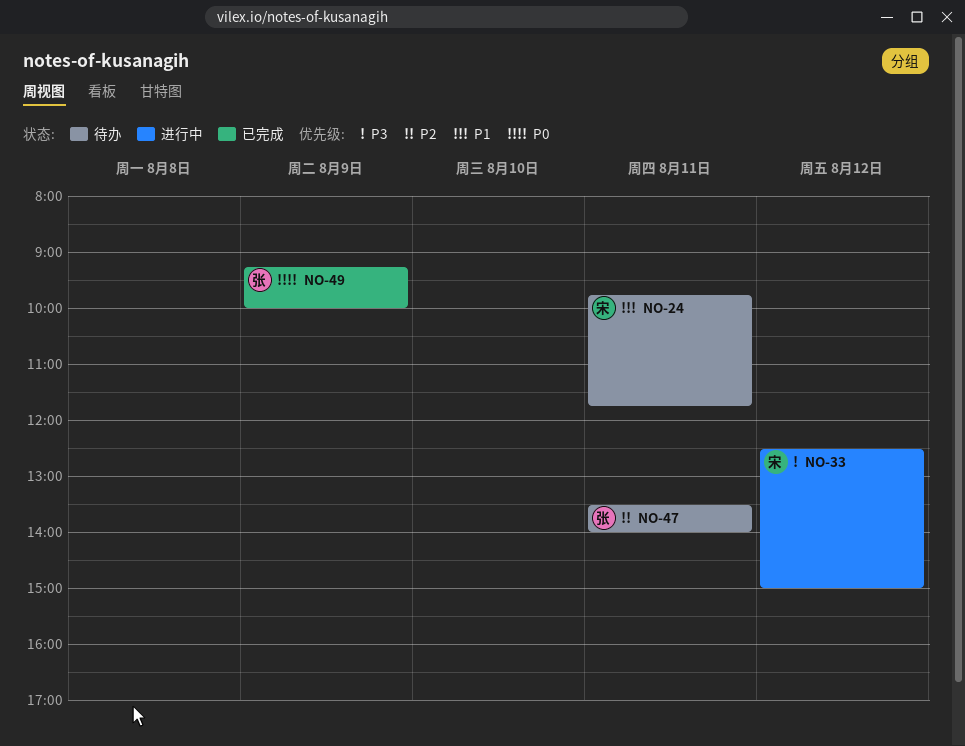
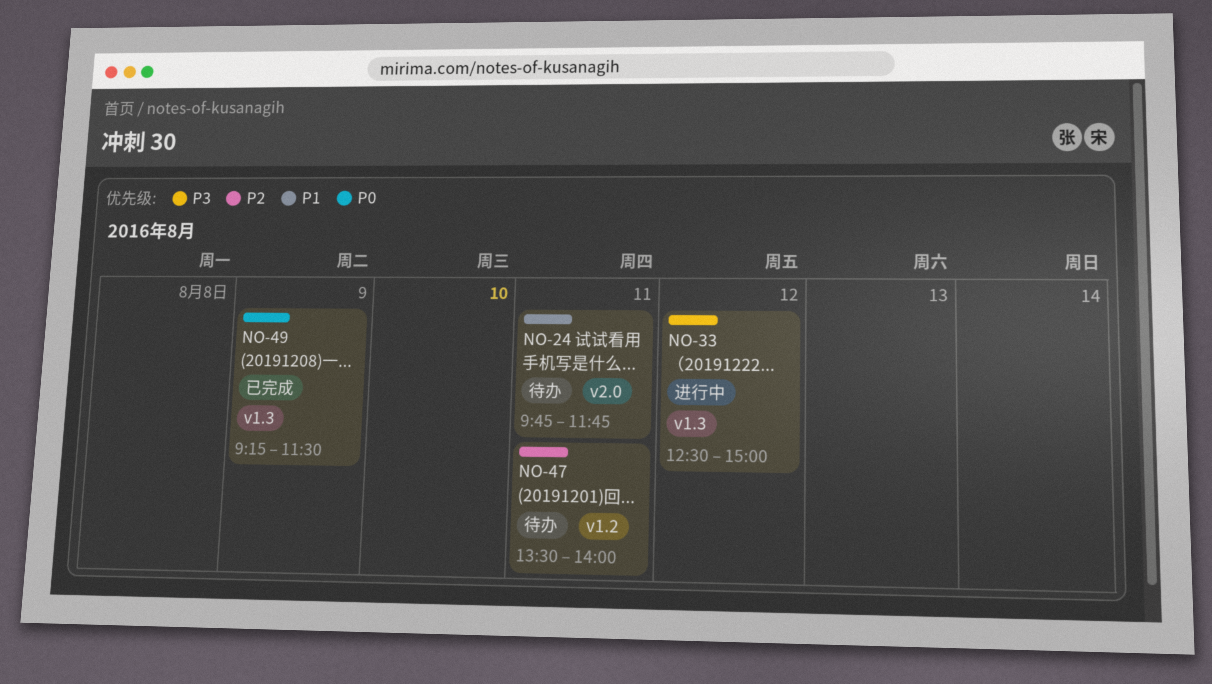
NO-49, ends: 10:00 -> 11:30

